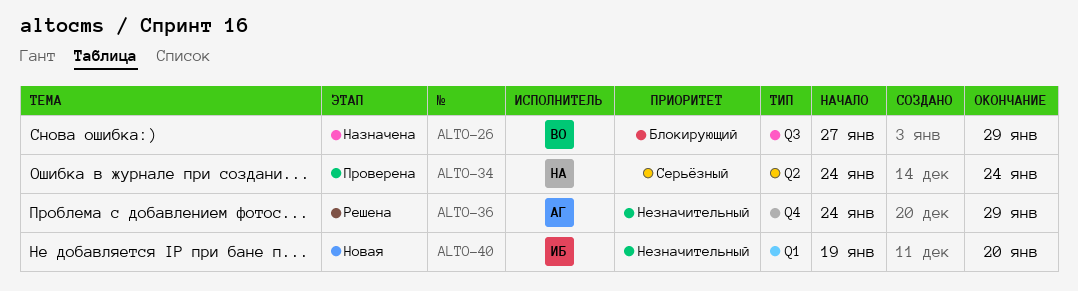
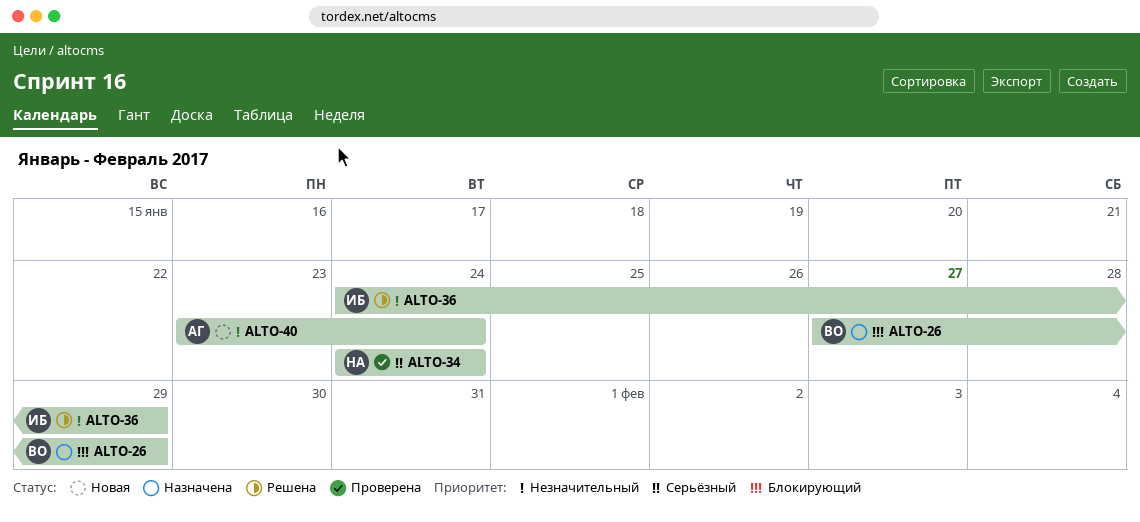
ALTO-36, owner: АГ -> ИБ
ALTO-40, owner: ИБ -> АГ
ALTO-40, start: Jan 19 -> Jan 23
ALTO-40, due: Jan 20 -> Jan 24

